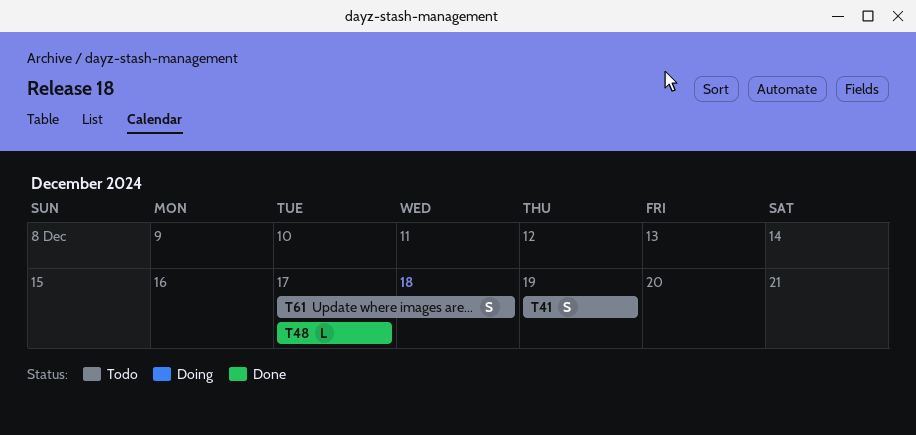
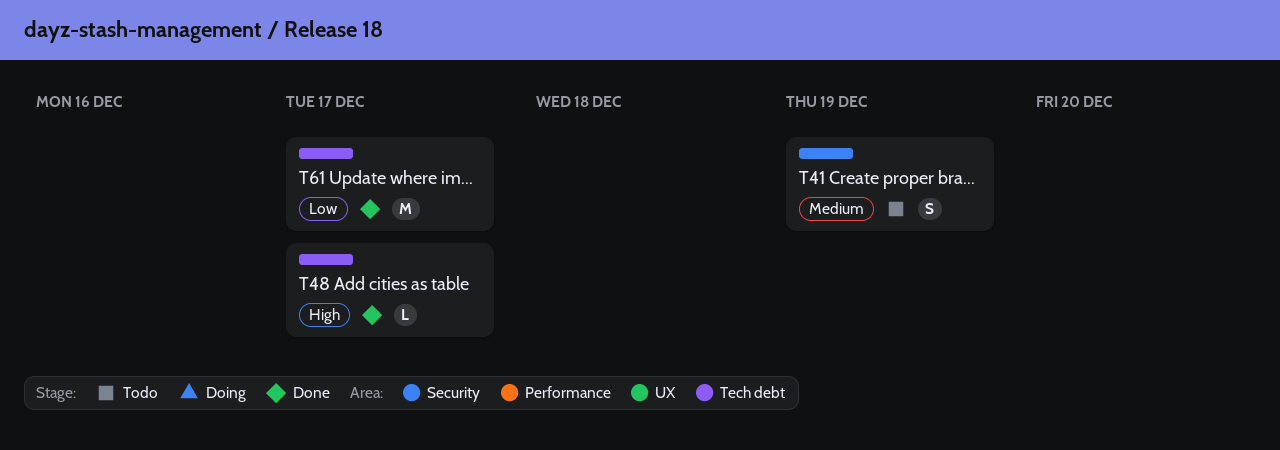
T61, status: Todo -> Done
T61, estimate: S -> M
T61, due: Dec 18 -> Dec 17

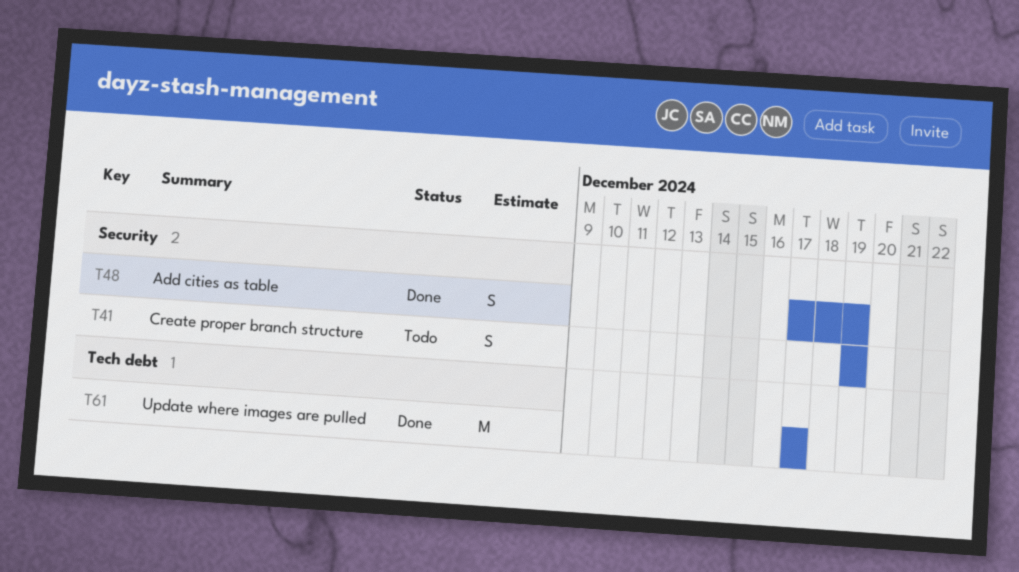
T48, label: Tech debt -> Security
T48, estimate: L -> S
T48, due: Dec 17 -> Dec 19

